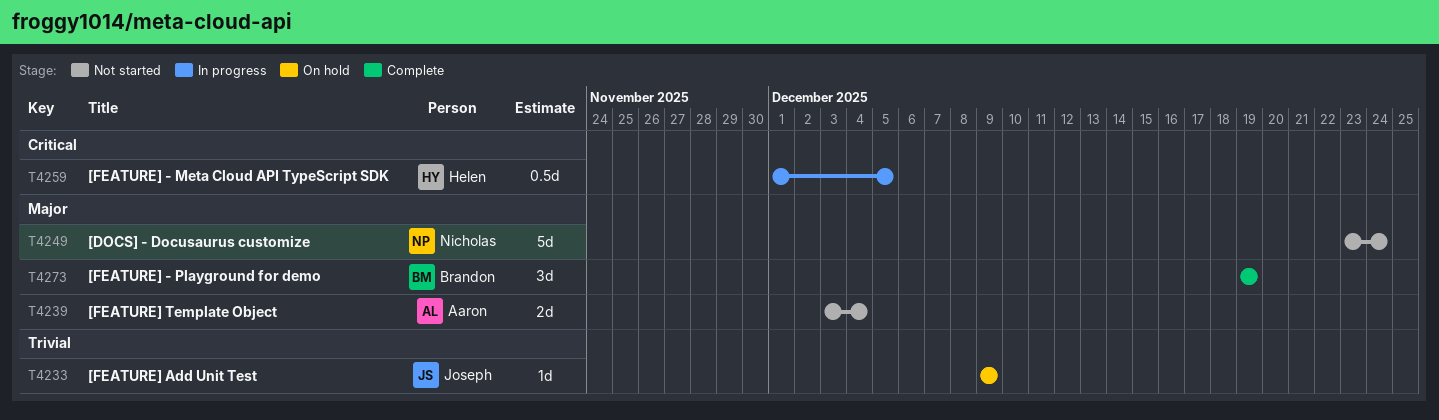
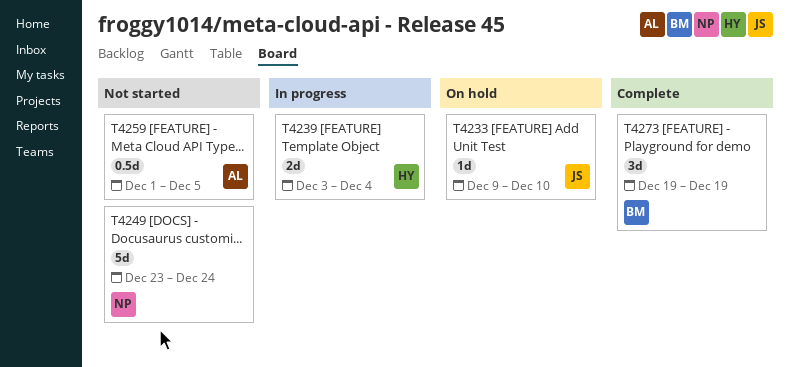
T4233, due: Dec 9 -> Dec 10
T4239, status: Not started -> In progress
T4239, owner: Aaron -> Helen
T4259, status: In progress -> Not started
T4259, owner: Helen -> Aaron

